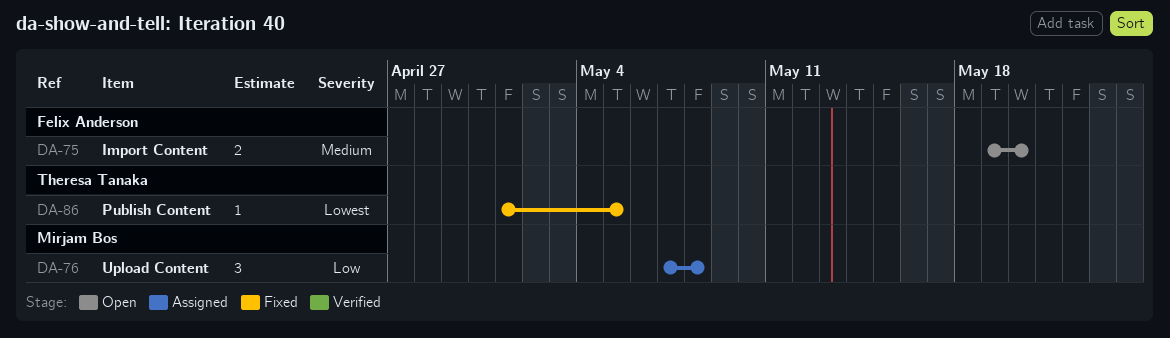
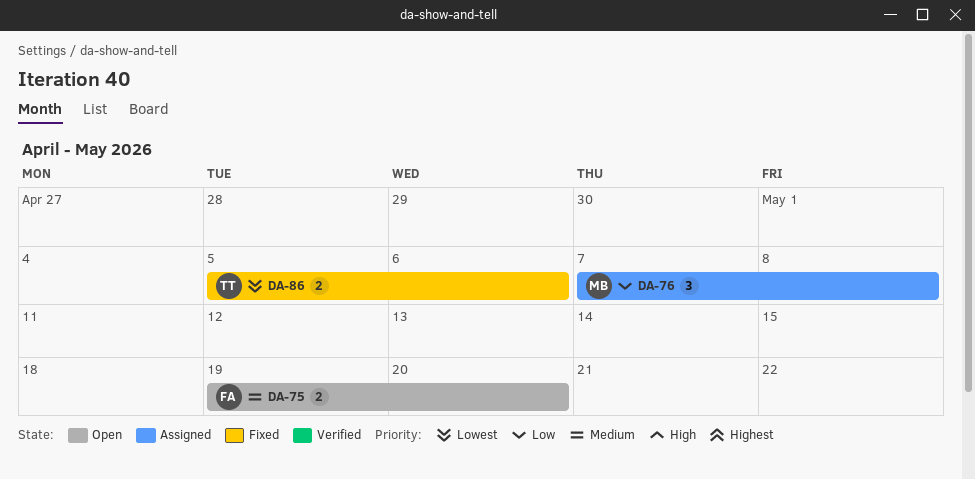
DA-86, estimate: 1 -> 2
DA-86, start: May 1 -> May 5
DA-86, due: May 5 -> May 6

